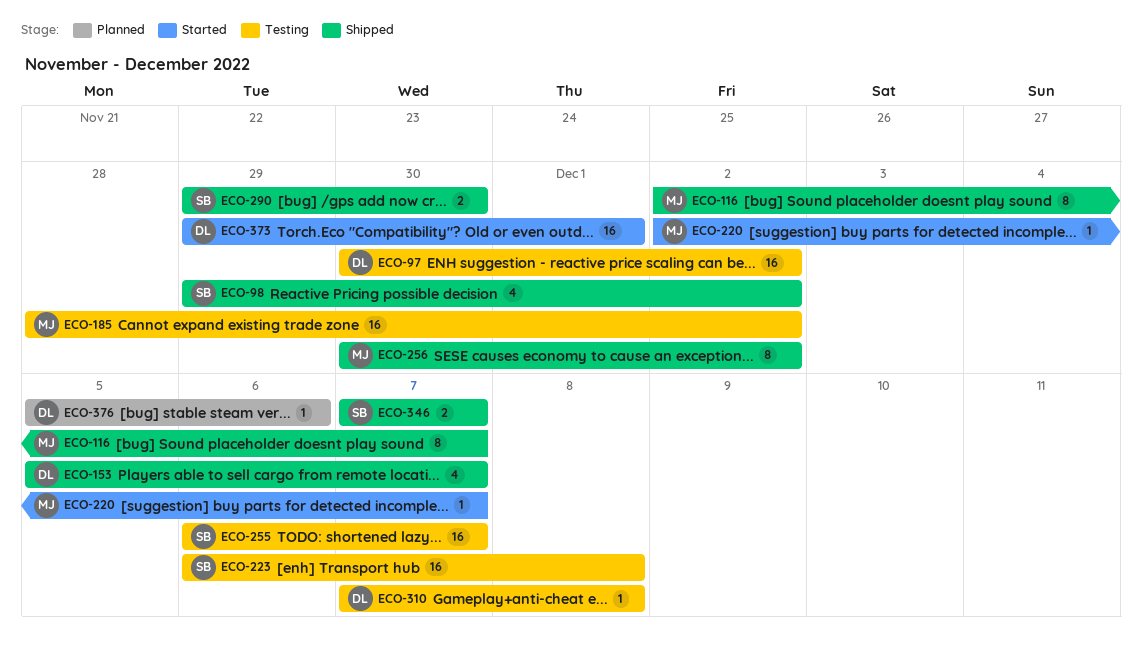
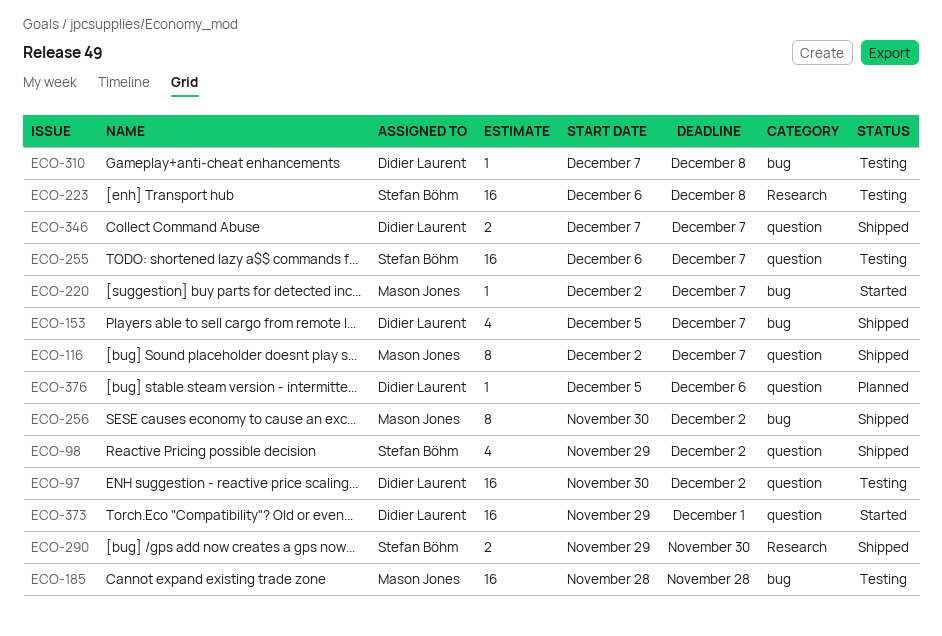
ECO-185, due: Dec 2 -> Nov 28
ECO-346, owner: Stefan Böhm -> Didier Laurent

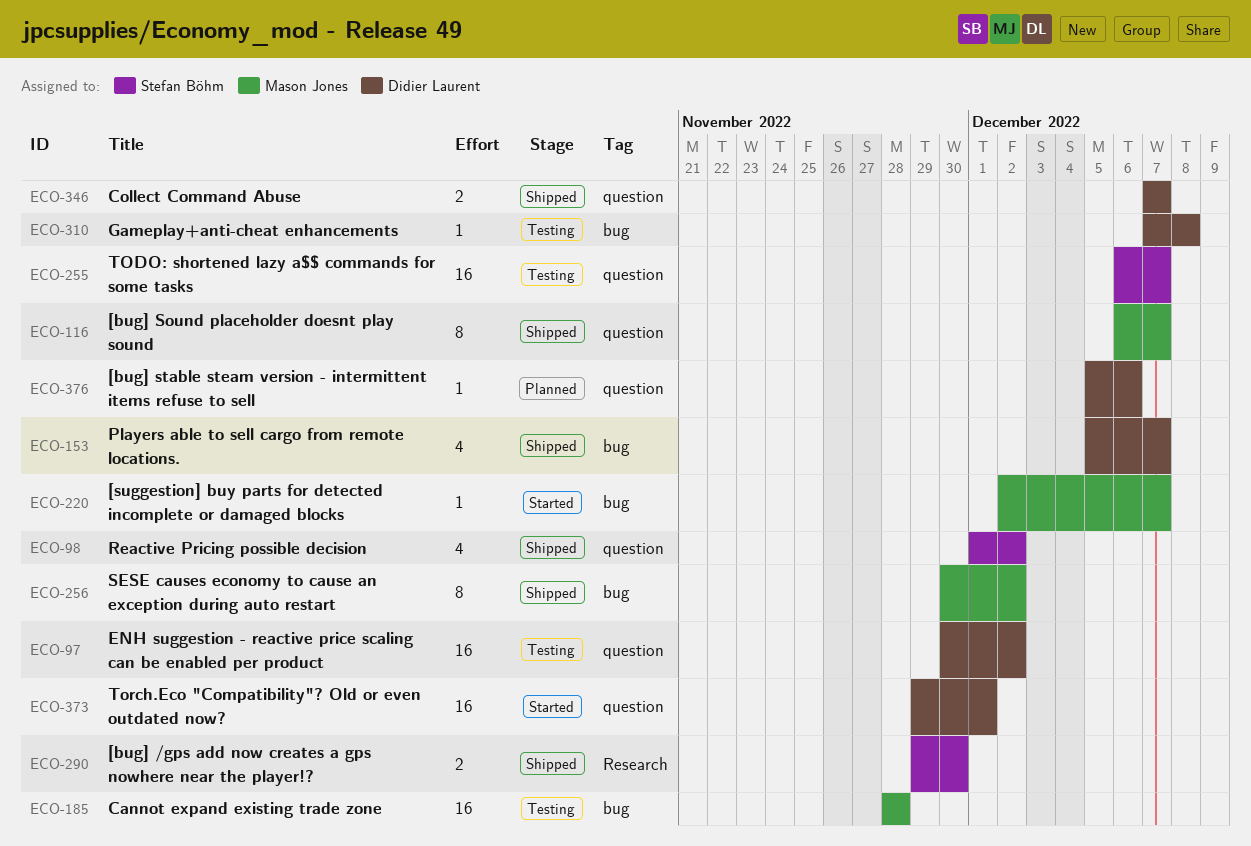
ECO-98, start: Nov 29 -> Dec 1
ECO-116, start: Dec 2 -> Dec 6
ECO-223: present -> none

